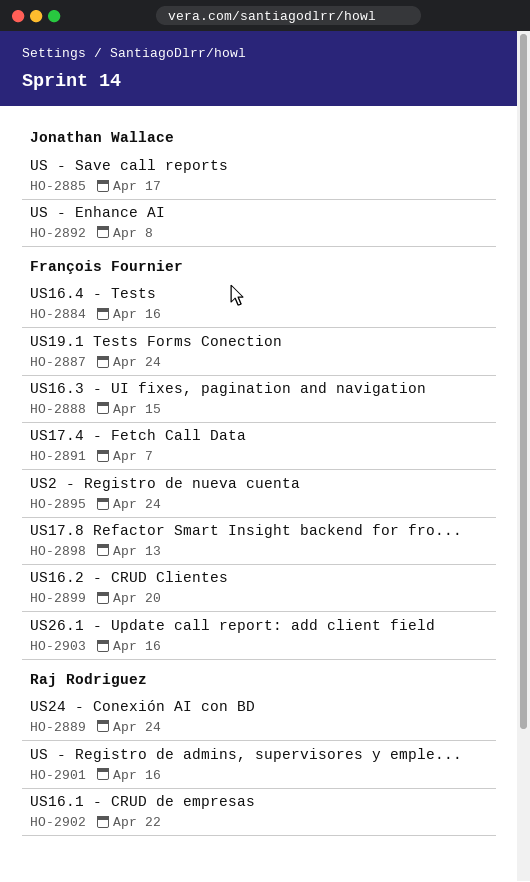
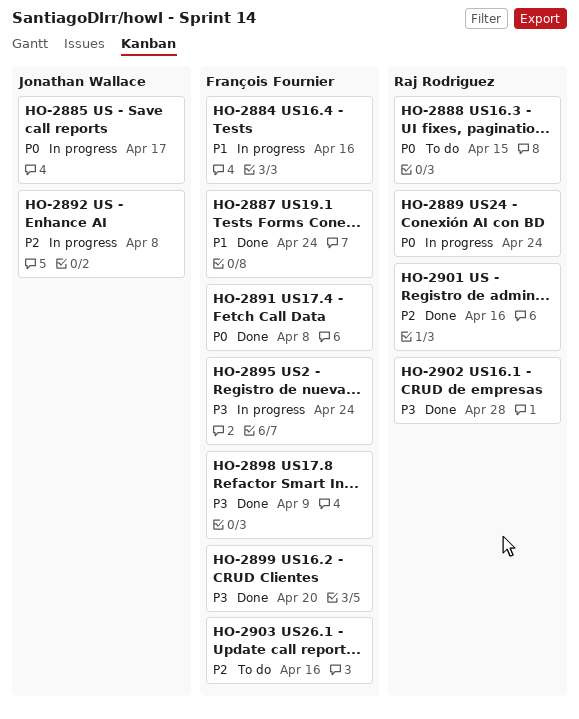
HO-2888, owner: François Fournier -> Raj Rodriguez
HO-2891, due: Apr 7 -> Apr 8
HO-2898, due: Apr 13 -> Apr 9
HO-2902, due: Apr 22 -> Apr 28

